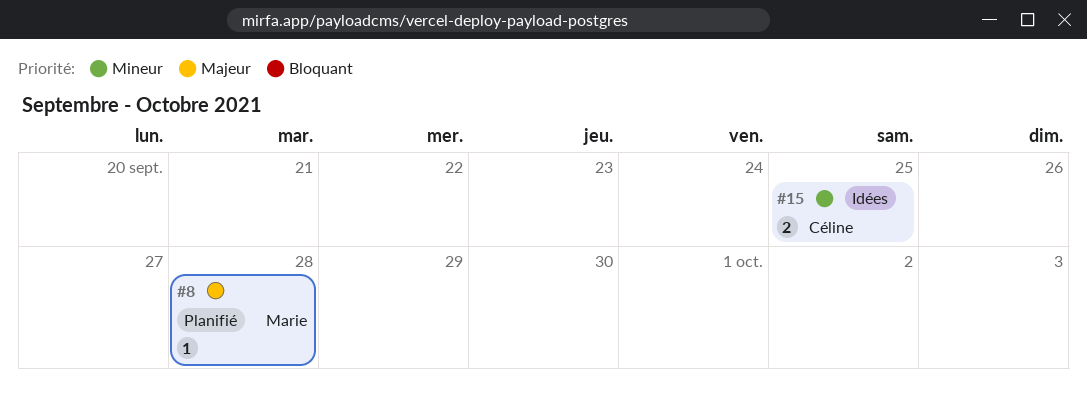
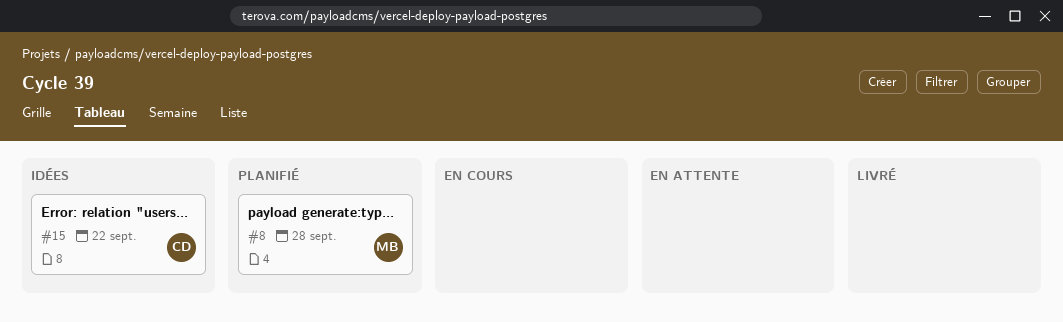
#15, due: Sep 25 -> Sep 22

